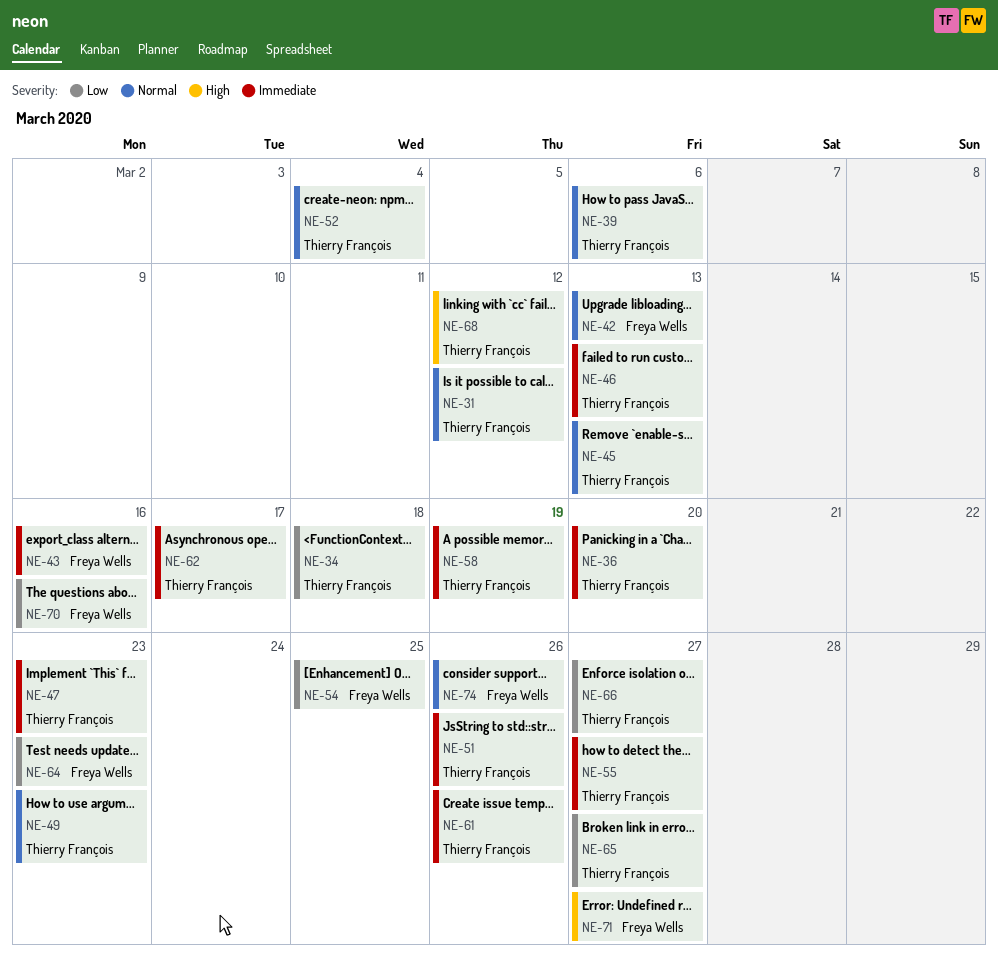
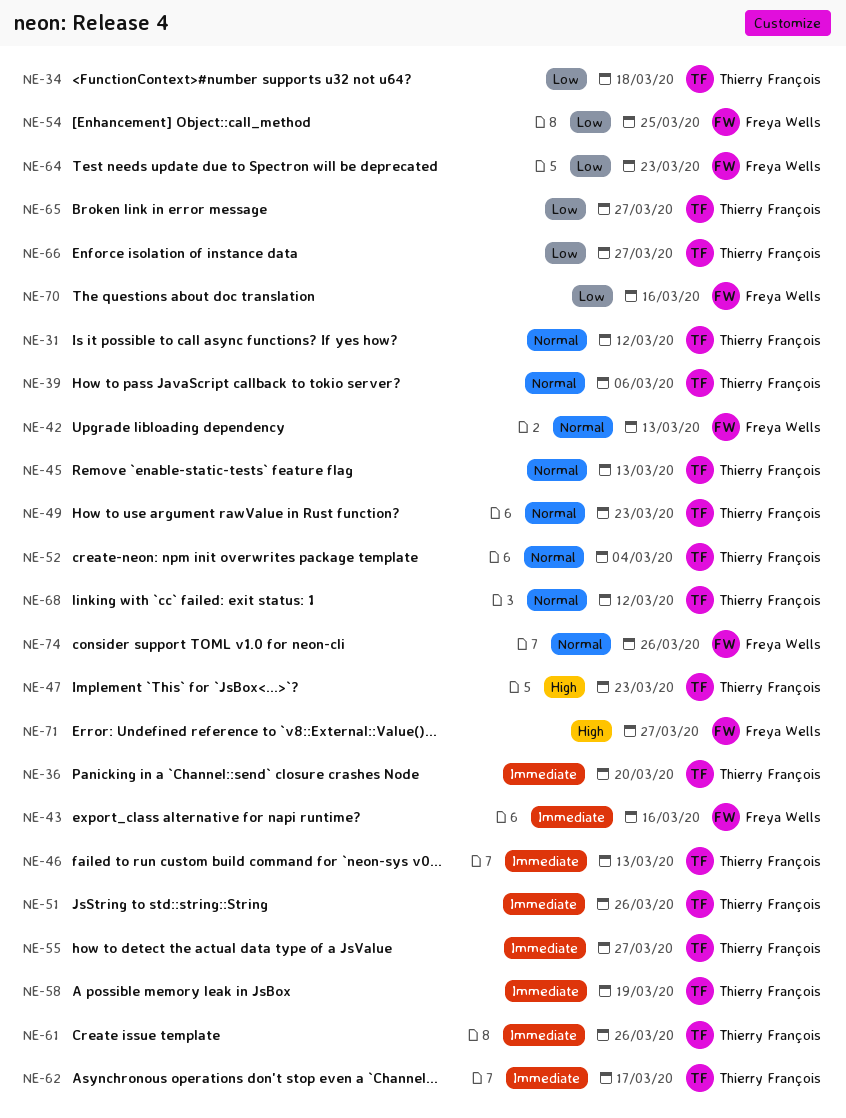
NE-47, priority: Immediate -> High
NE-68, priority: High -> Normal

